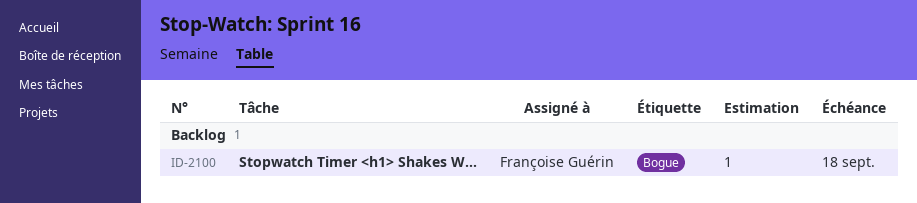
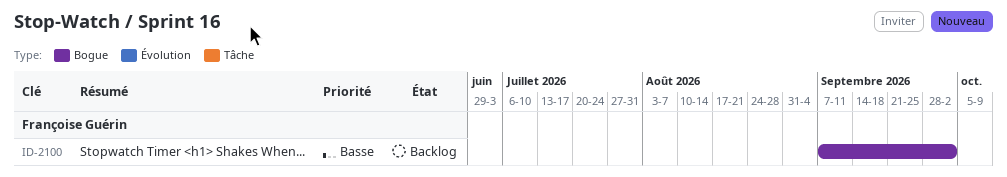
ID-2100, due: Sep 18 -> Oct 2

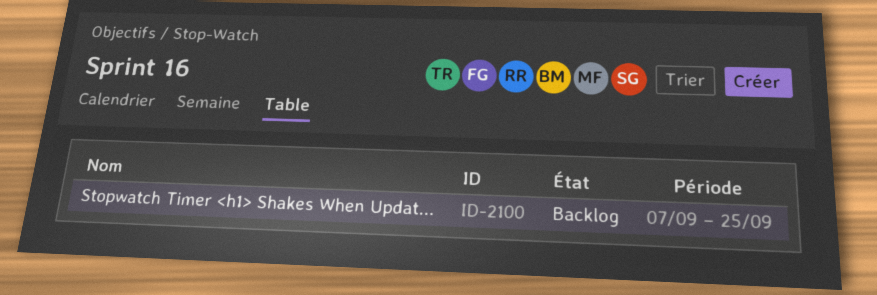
ID-2100, due: Oct 2 -> Sep 25

